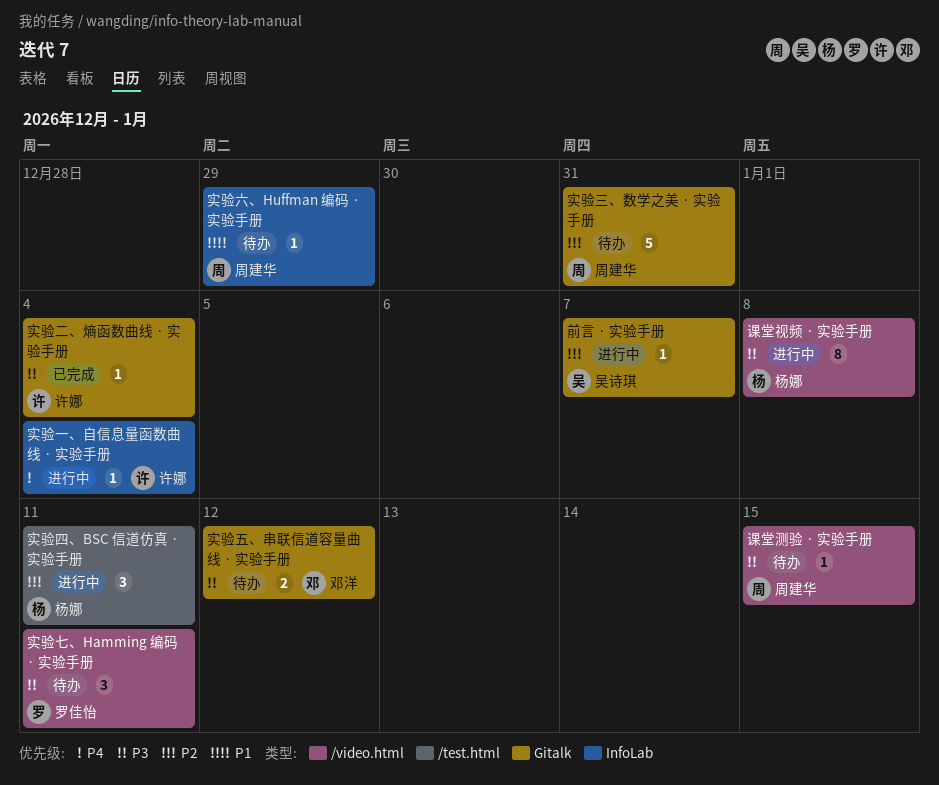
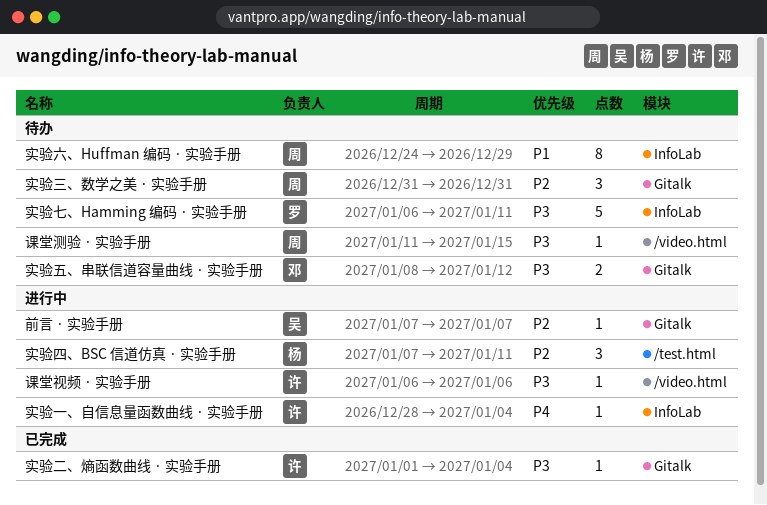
实验七、Hamming 编码 · 实验手册, label: /video.html -> InfoLab
实验七、Hamming 编码 · 实验手册, estimate: 3 -> 5
实验三、数学之美 · 实验手册, estimate: 5 -> 3
实验六、Huffman 编码 · 实验手册, estimate: 1 -> 8
课堂视频 · 实验手册, owner: 杨娜 -> 许娜
课堂视频 · 实验手册, estimate: 8 -> 1
课堂视频 · 实验手册, due: Jan 8 -> Jan 6

